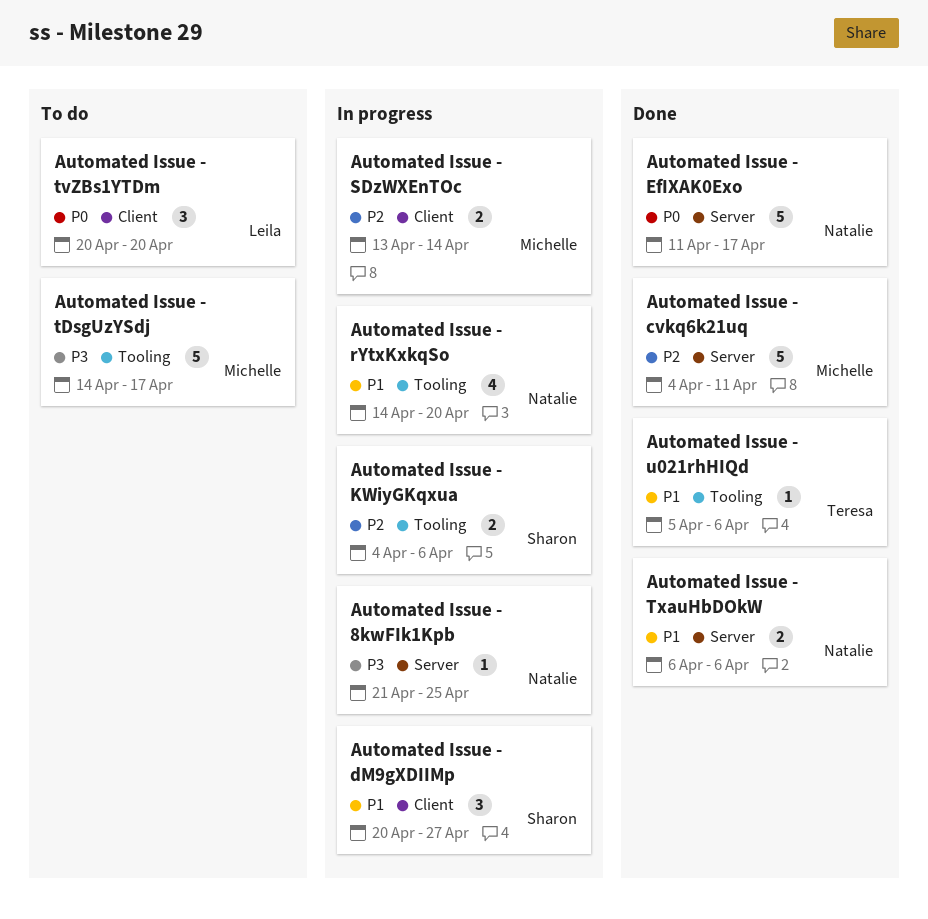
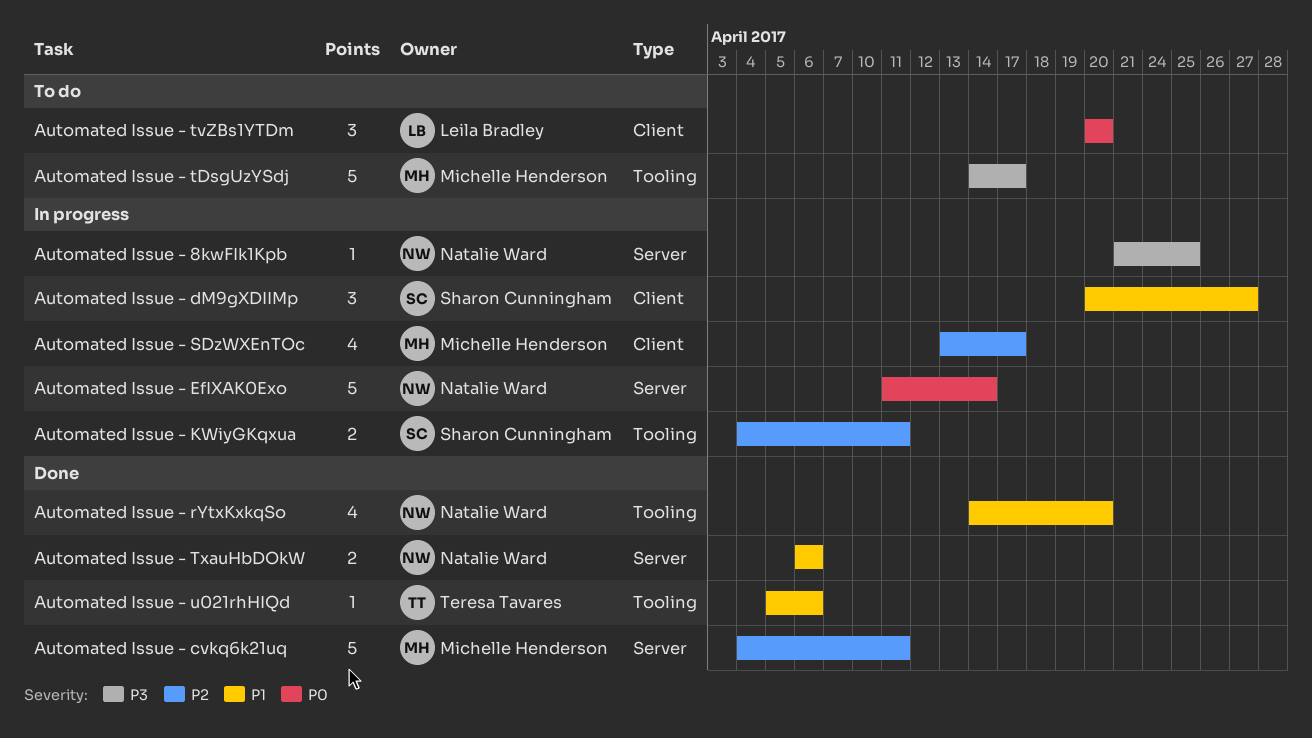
Automated Issue - EfIXAK0Exo, status: Done -> In progress
Automated Issue - EfIXAK0Exo, due: Apr 17 -> Apr 14
Automated Issue - KWiyGKqxua, due: Apr 6 -> Apr 11
Automated Issue - rYtxKxkqSo, status: In progress -> Done
Automated Issue - SDzWXEnTOc, estimate: 2 -> 4
Automated Issue - SDzWXEnTOc, due: Apr 14 -> Apr 17

